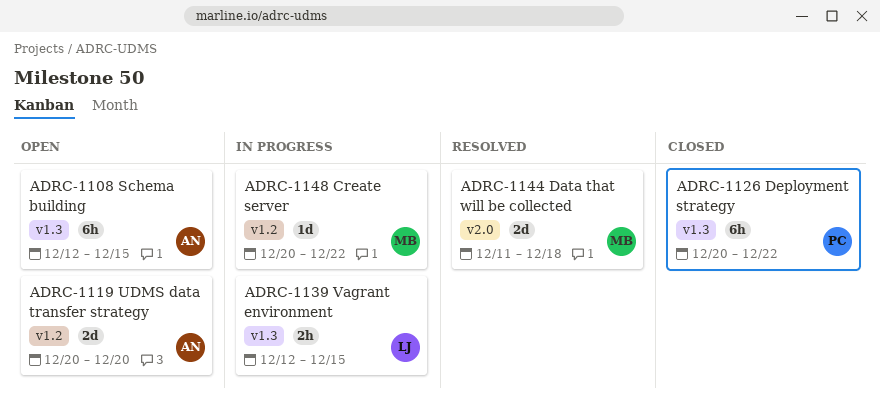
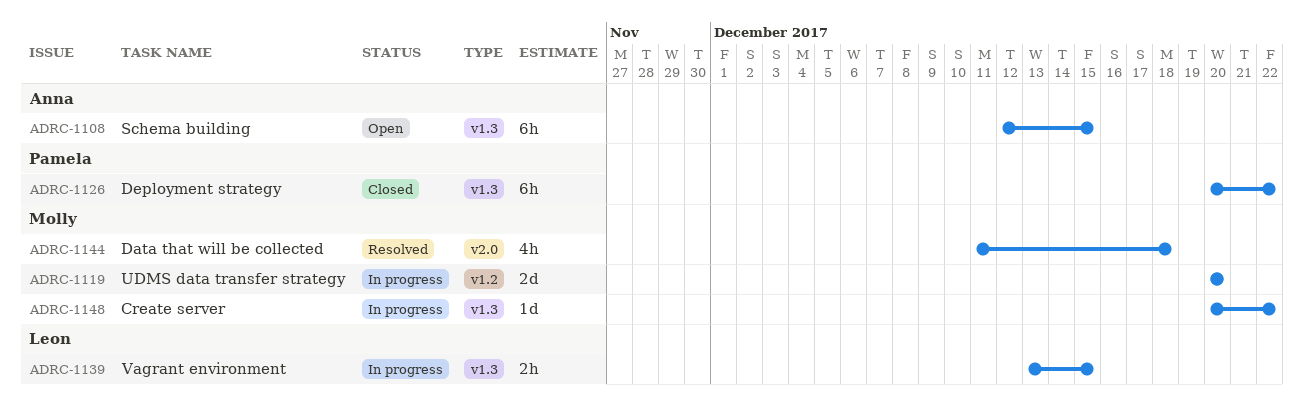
ADRC-1119, status: Open -> In progress
ADRC-1119, owner: Anna -> Molly
ADRC-1139, start: Dec 12 -> Dec 13
ADRC-1144, estimate: 2d -> 4h
ADRC-1148, label: v1.2 -> v1.3

